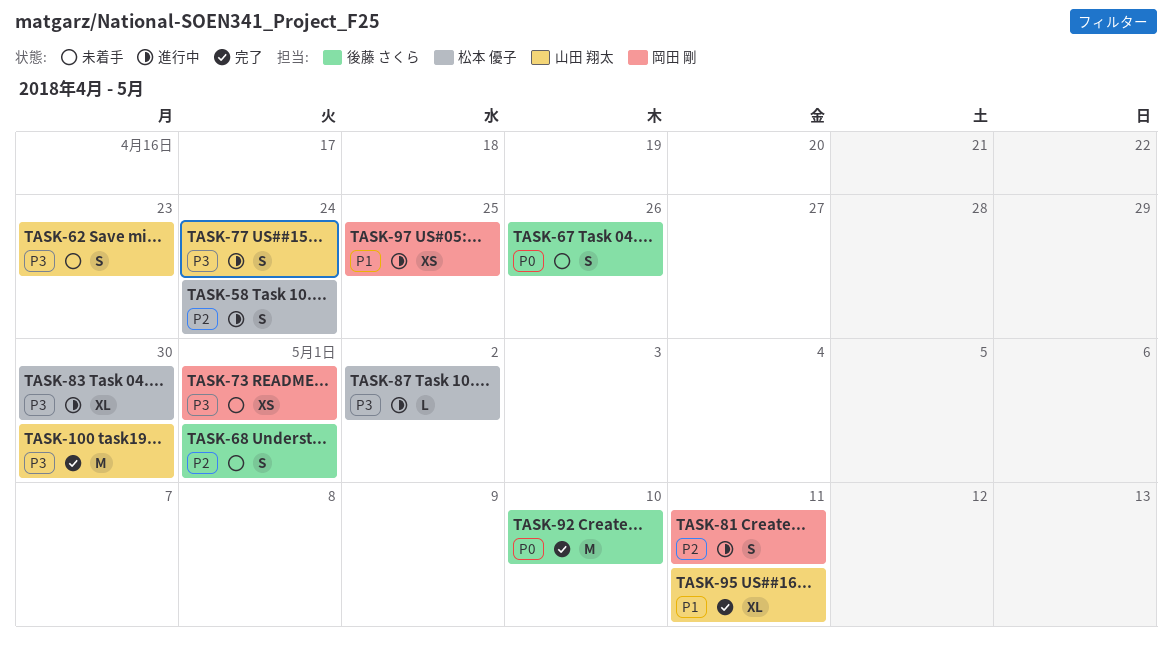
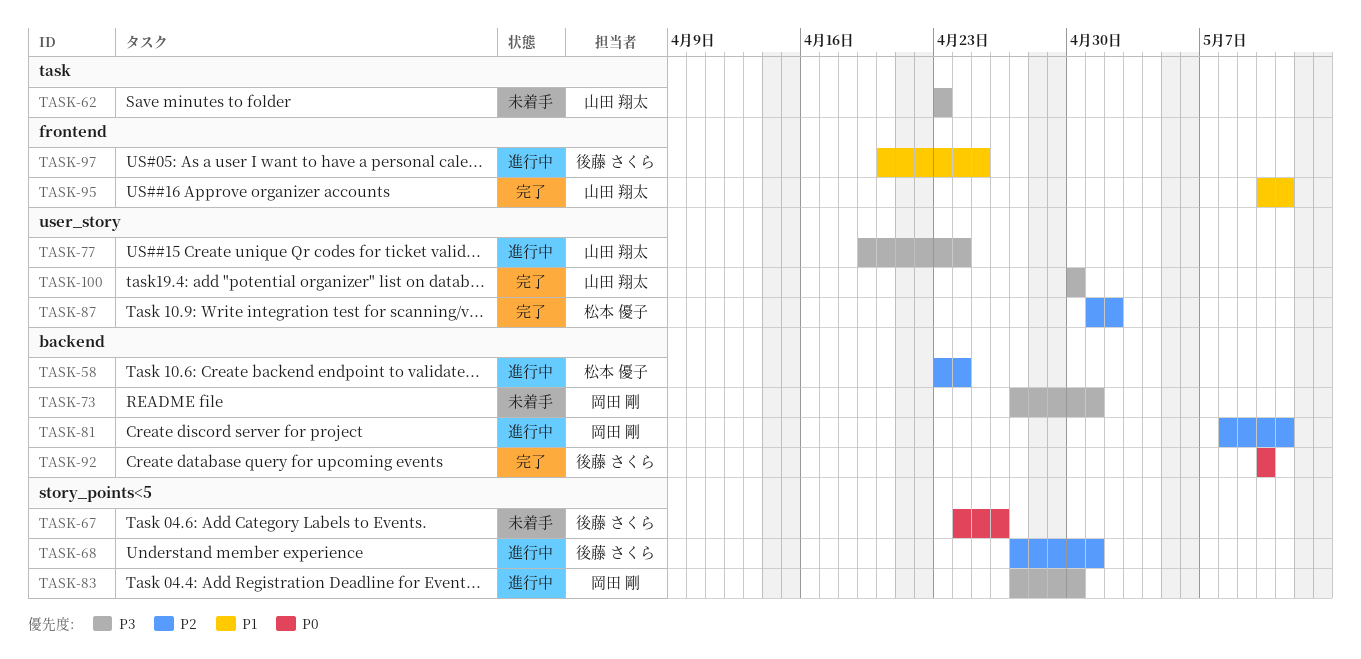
TASK-68, status: 未着手 -> 進行中
TASK-83, owner: 松本 優子 -> 岡田 剛
TASK-87, status: 進行中 -> 完了
TASK-87, priority: P3 -> P2
TASK-97, owner: 岡田 剛 -> 後藤 さくら

